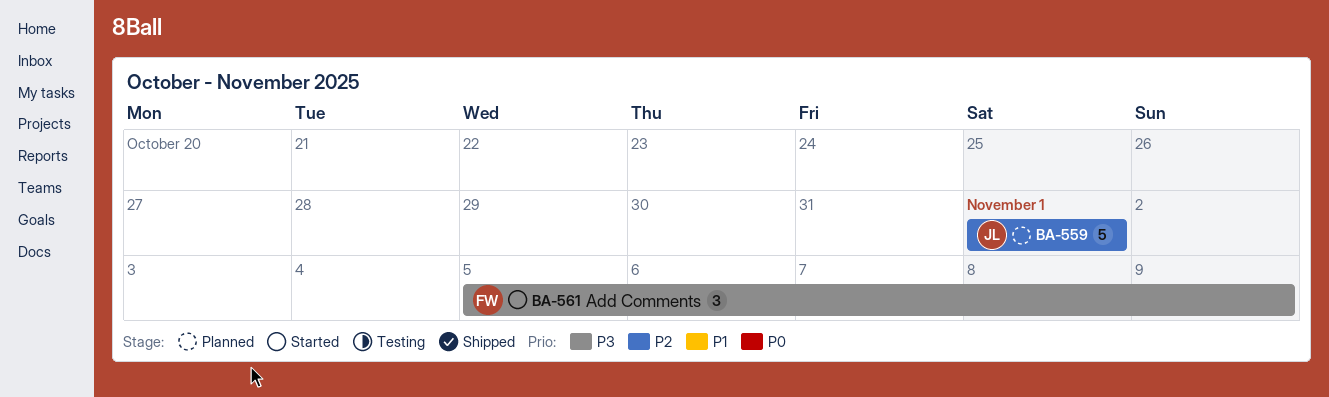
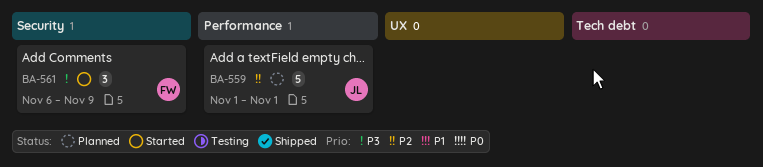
BA-561, start: Nov 5 -> Nov 6

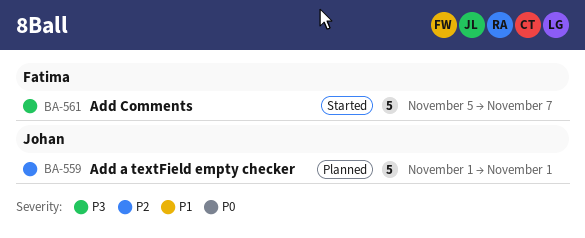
BA-561, estimate: 3 -> 5
BA-561, start: Nov 6 -> Nov 5
BA-561, due: Nov 9 -> Nov 7

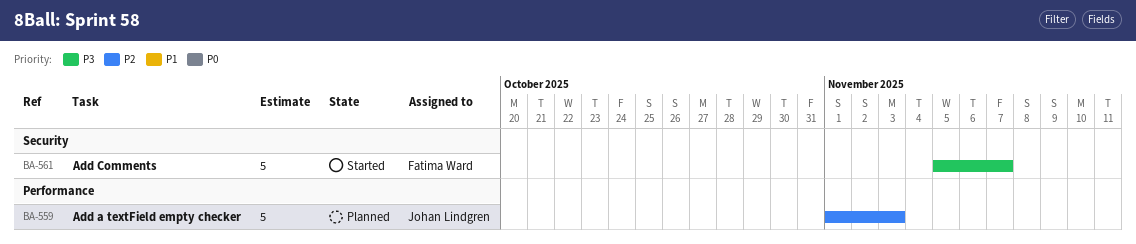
BA-559, due: Nov 1 -> Nov 3

